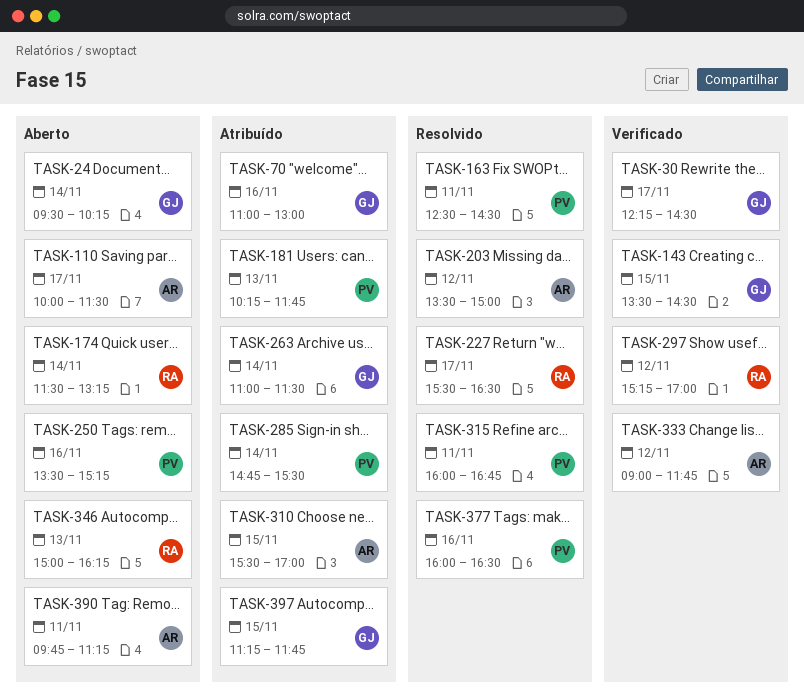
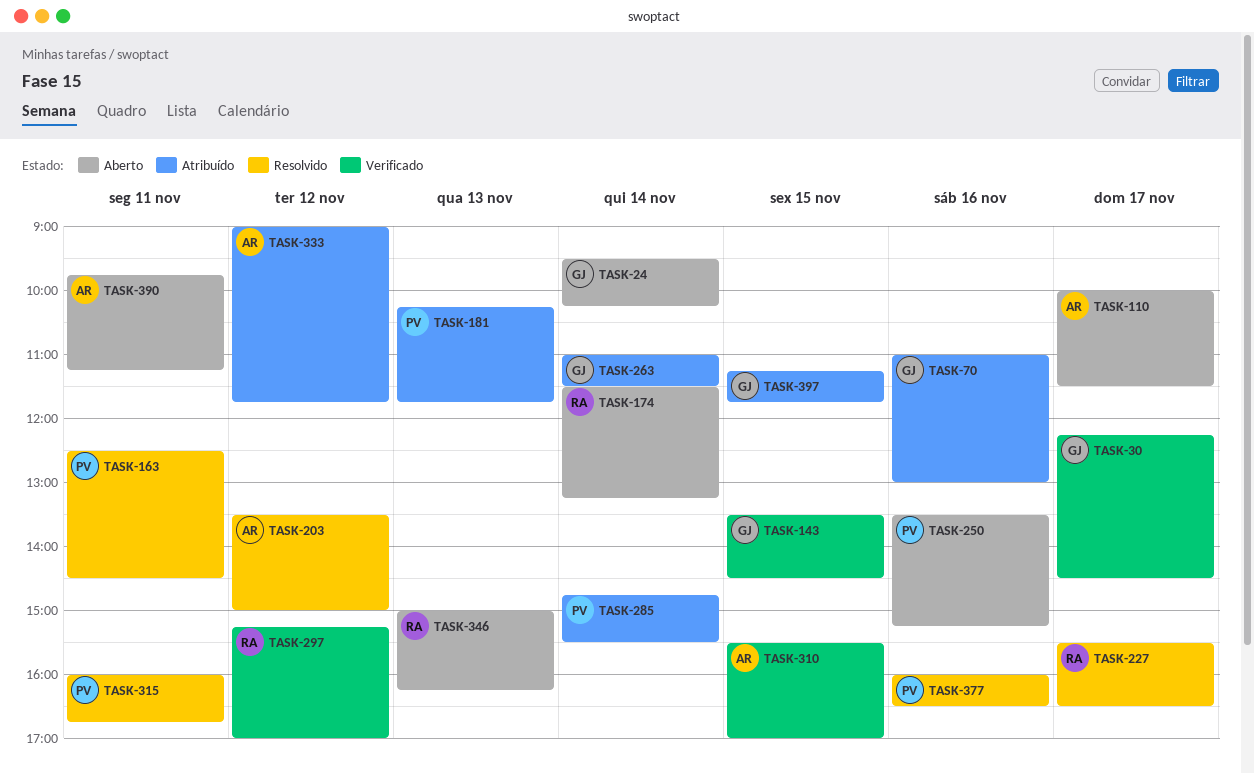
TASK-310, status: Atribuído -> Verificado
TASK-333, status: Verificado -> Atribuído

